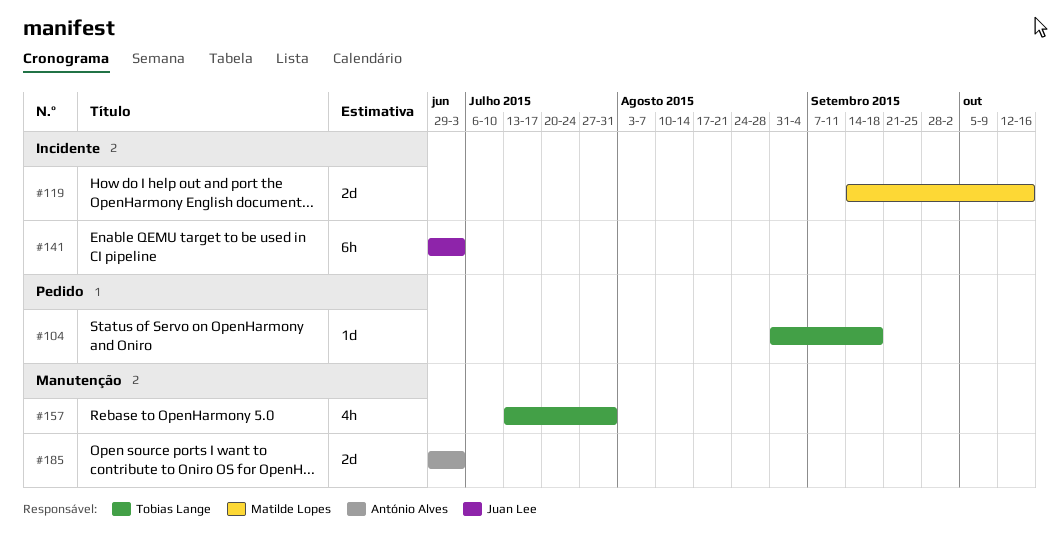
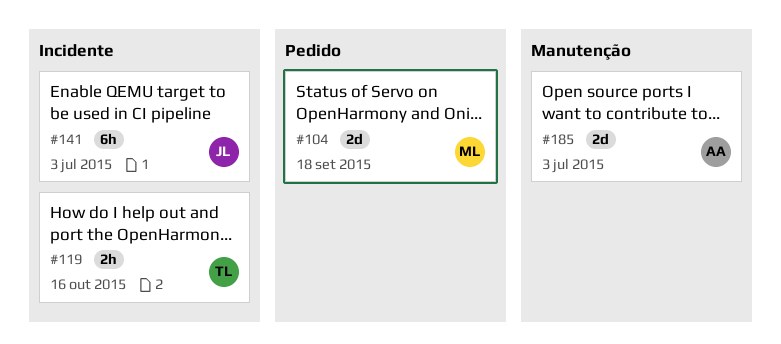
#104, owner: Tobias Lange -> Matilde Lopes
#104, estimate: 1d -> 2d
#119, owner: Matilde Lopes -> Tobias Lange
#119, estimate: 2d -> 2h
#157: present -> none

